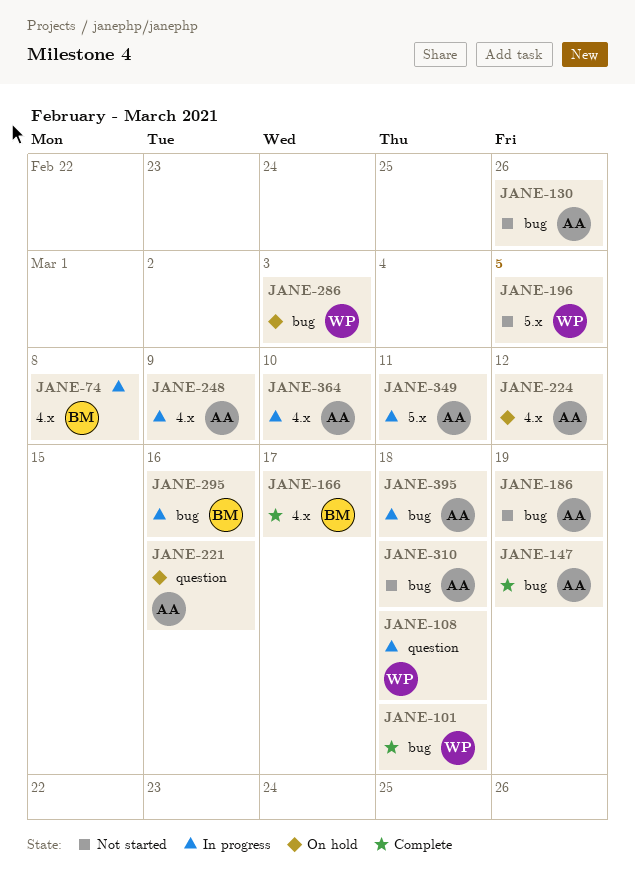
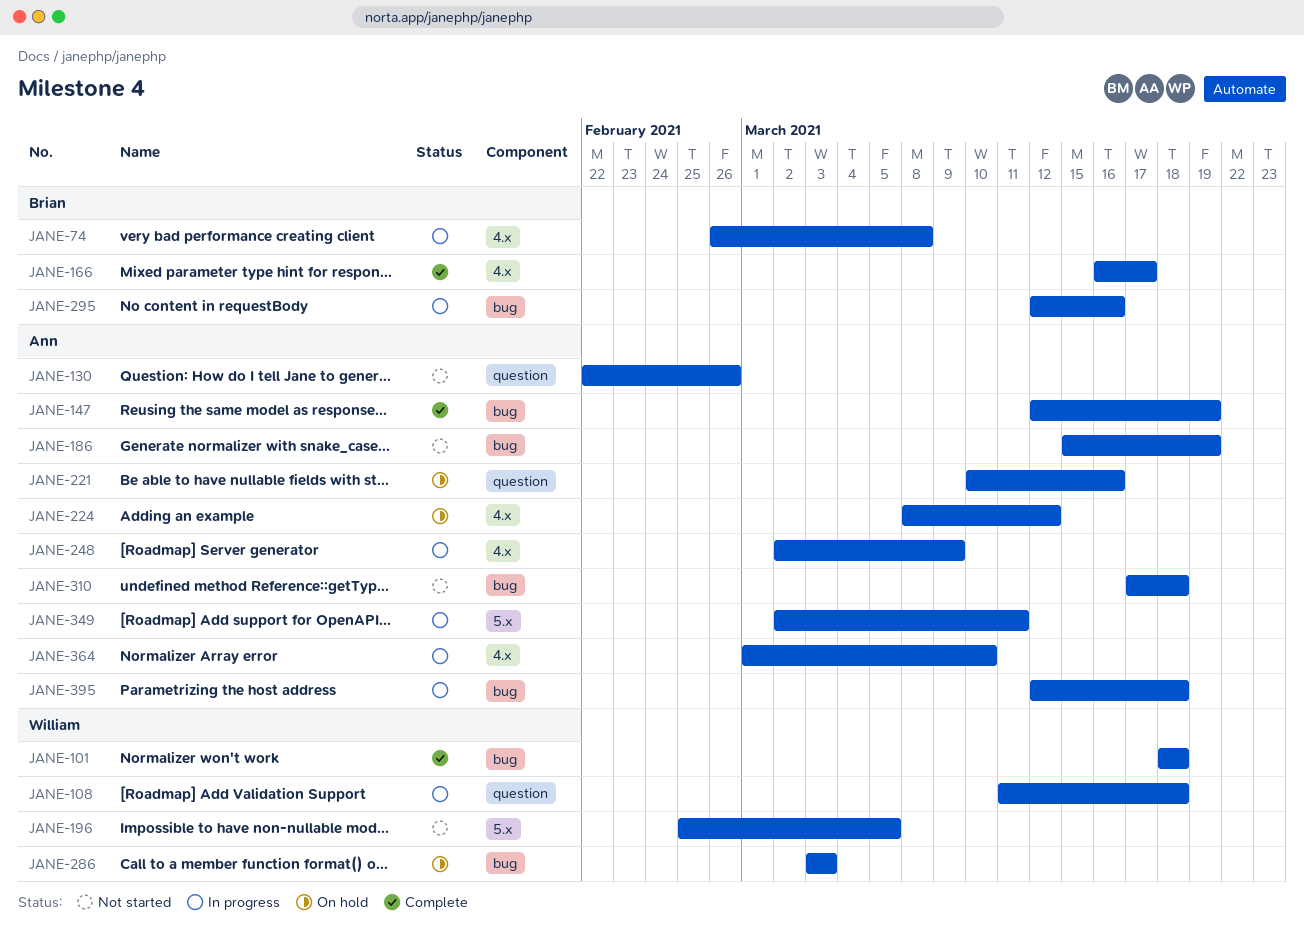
JANE-130, label: bug -> question

